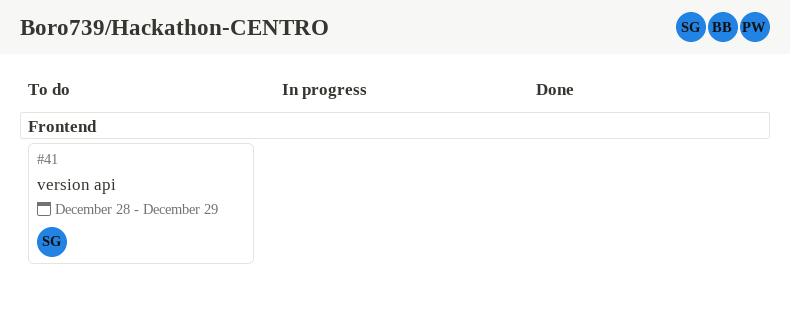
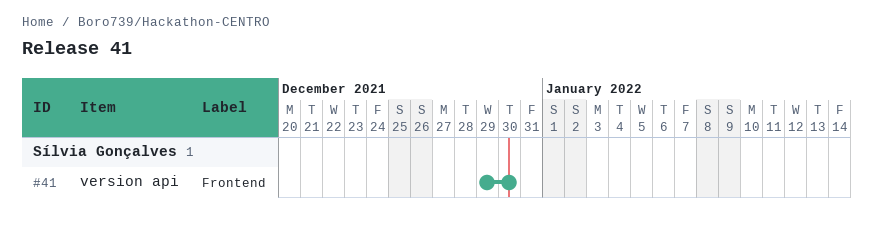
#41, start: Dec 28 -> Dec 29
#41, due: Dec 29 -> Dec 30

